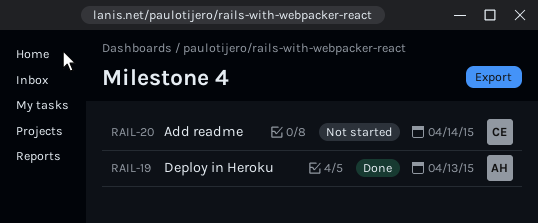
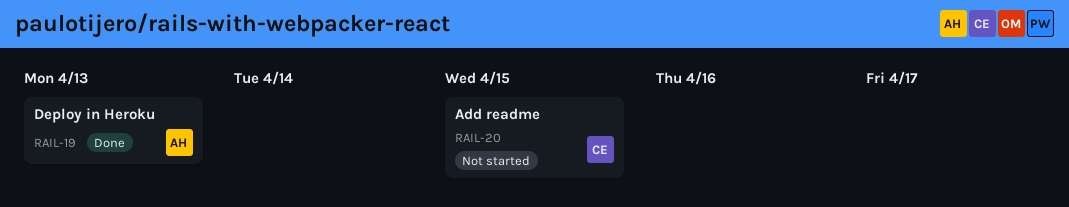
RAIL-20, due: Apr 14 -> Apr 15

